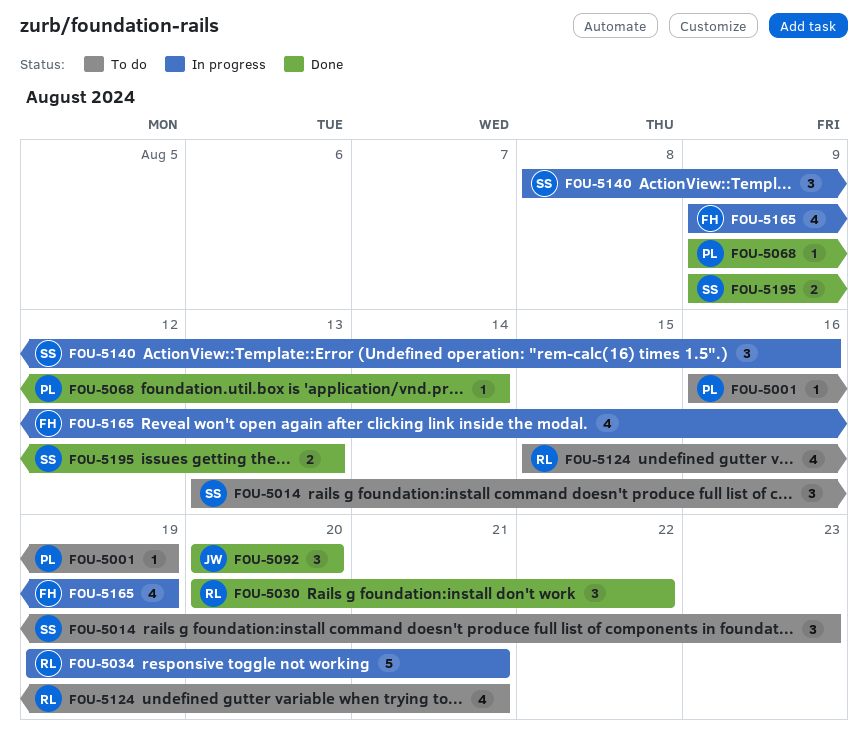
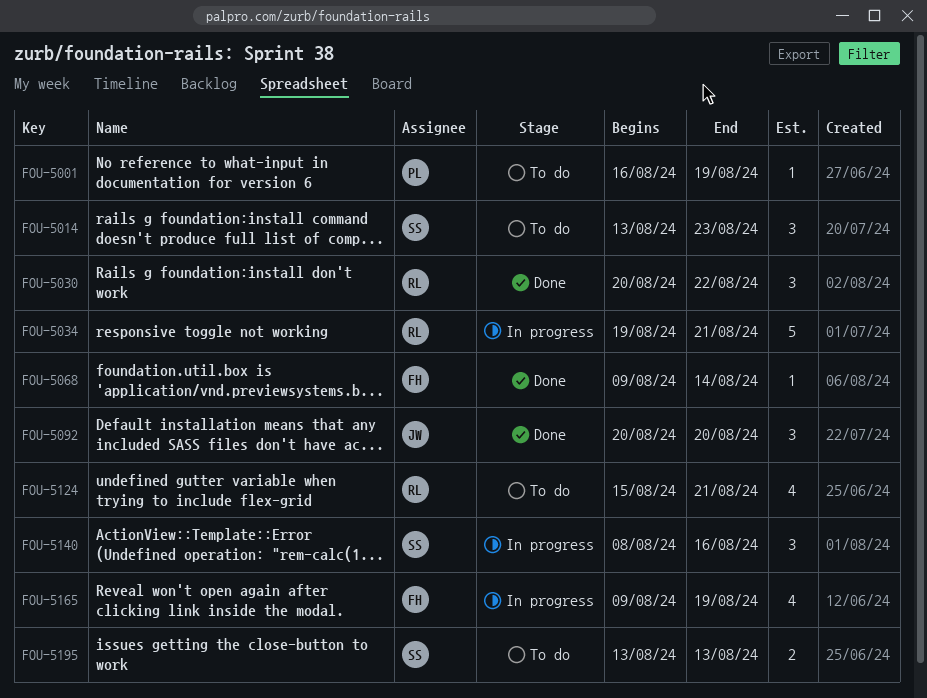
FOU-5068, owner: PL -> FH
FOU-5195, status: Done -> To do
FOU-5195, start: Aug 9 -> Aug 13

